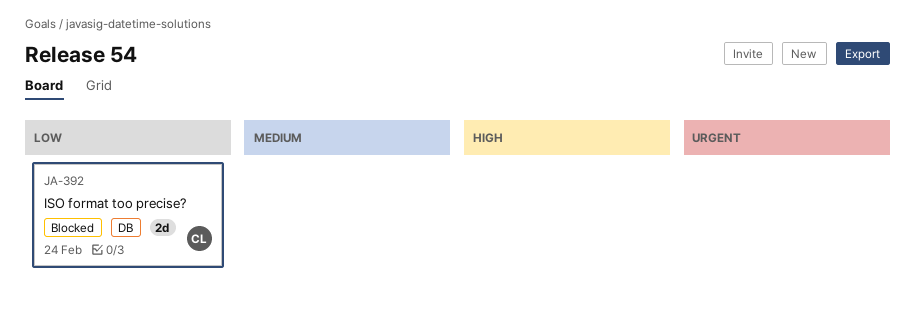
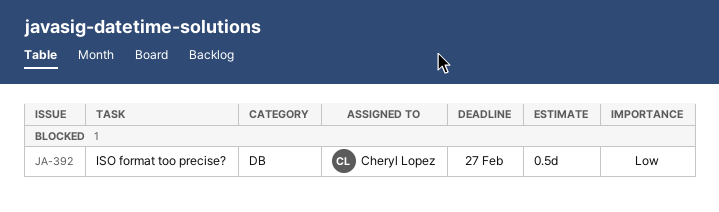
JA-392, estimate: 2d -> 0.5d
JA-392, due: Feb 24 -> Feb 27

